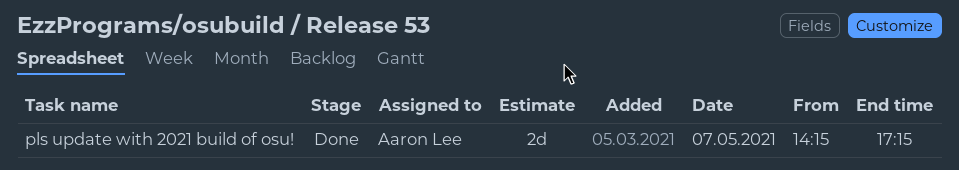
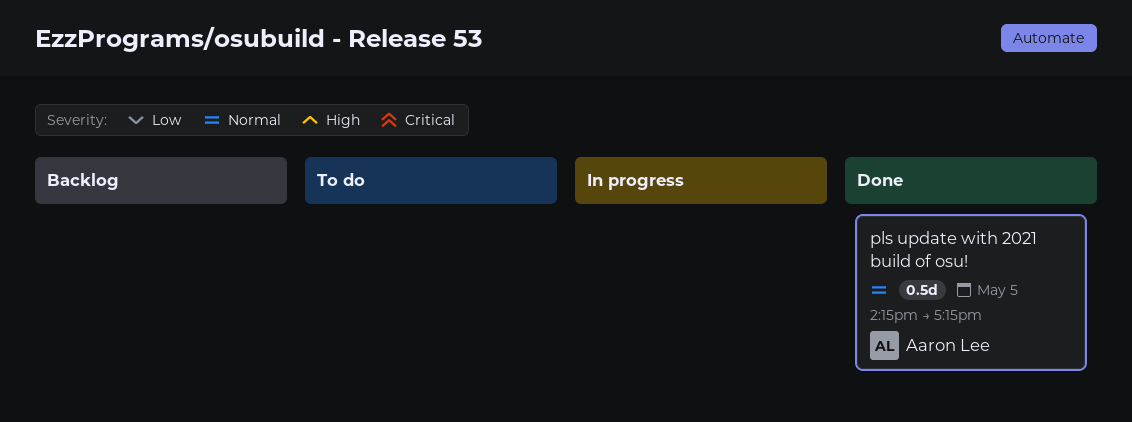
pls update with 2021 build of osu!, estimate: 2d -> 0.5d
pls update with 2021 build of osu!, day: May 7 -> May 5

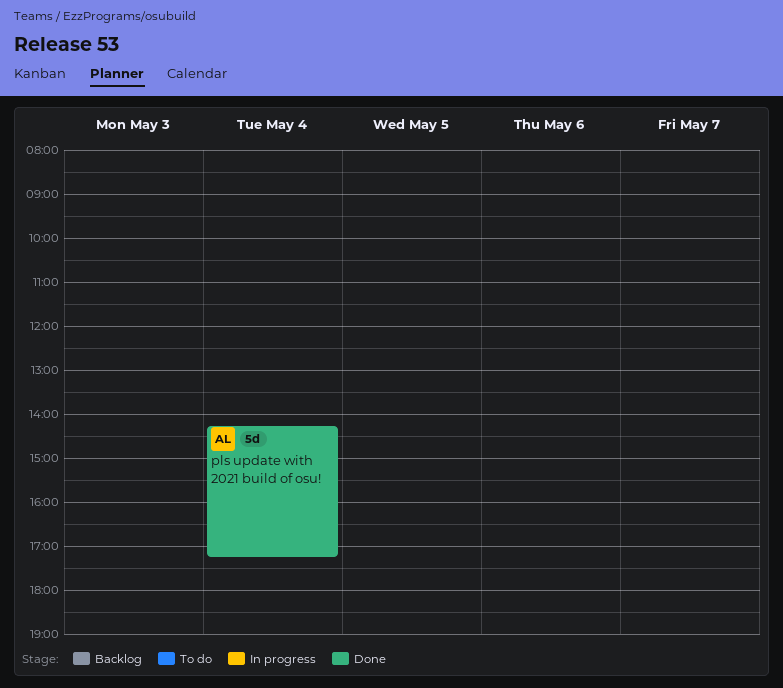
pls update with 2021 build of osu!, estimate: 0.5d -> 5d
pls update with 2021 build of osu!, day: May 5 -> May 4

